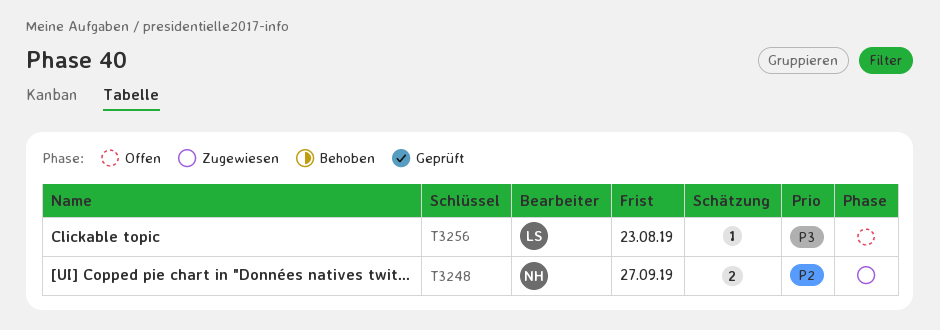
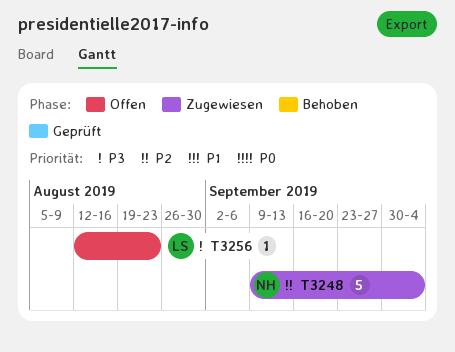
T3248, estimate: 2 -> 5
T3248, due: Sep 27 -> Oct 4

